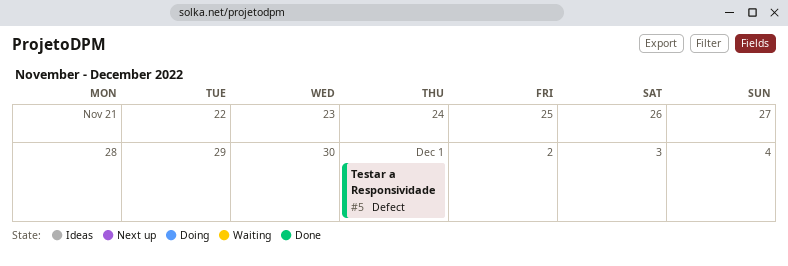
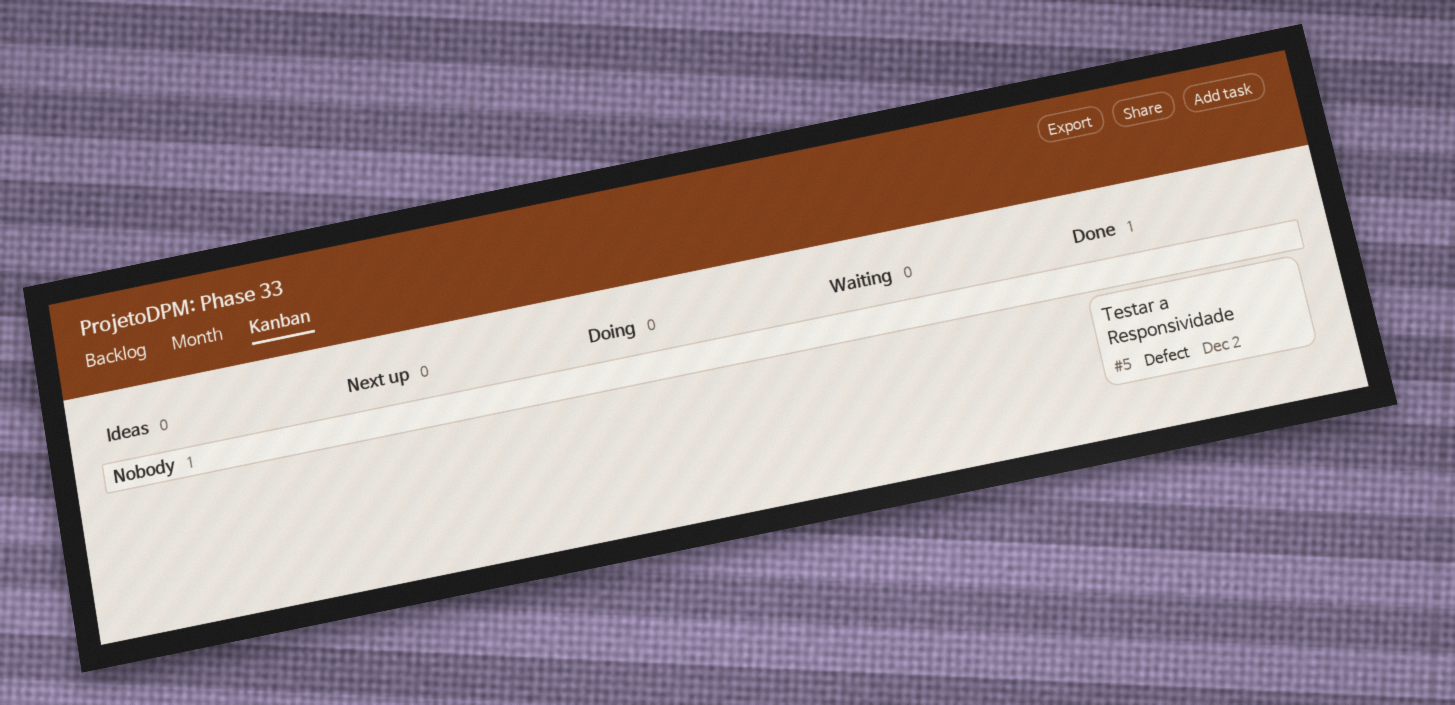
#5, due: Dec 1 -> Dec 2

